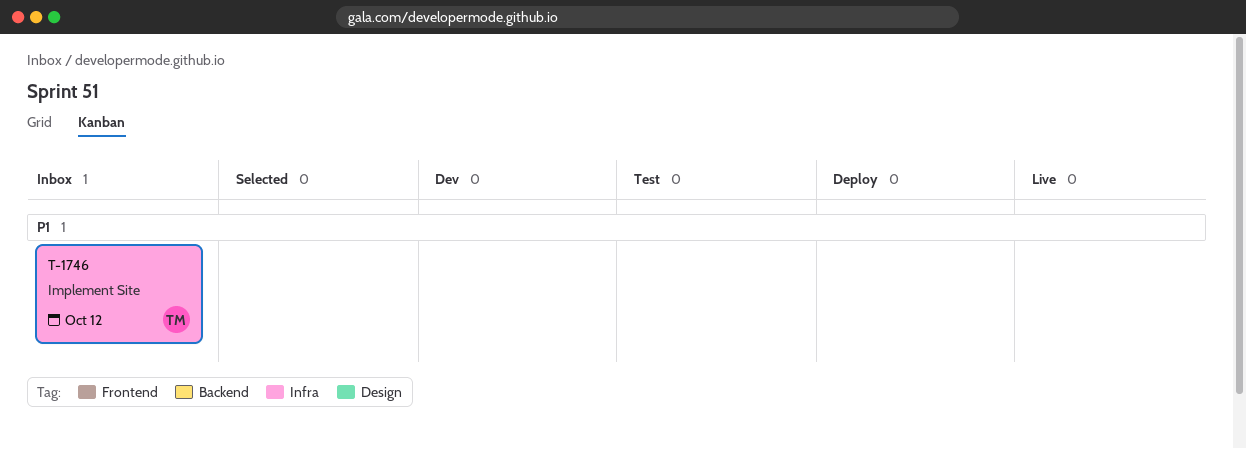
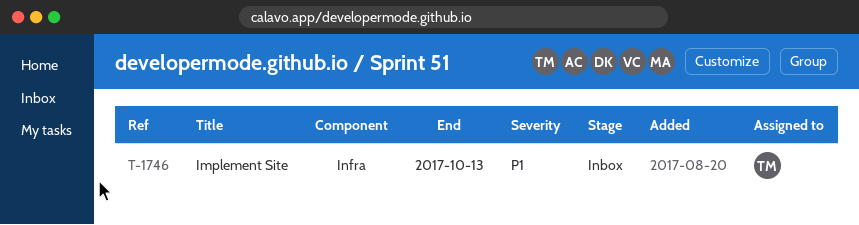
T-1746, due: Oct 12 -> Oct 13

